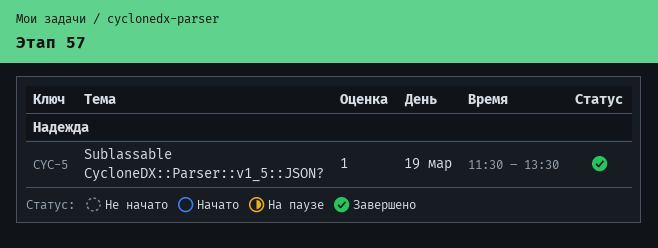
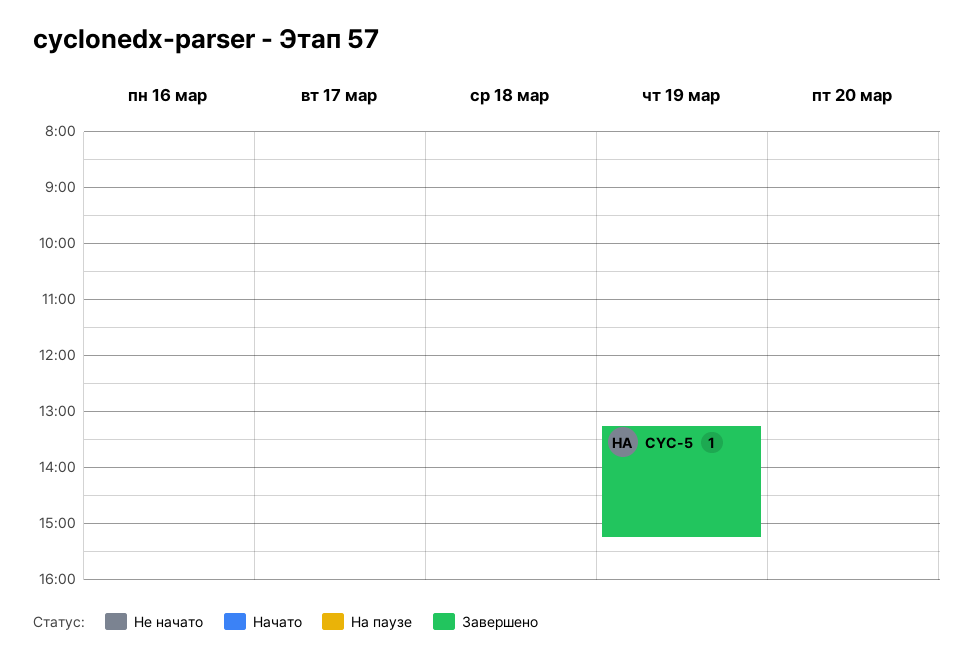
CYC-5, begins: 11:30 -> 13:15
CYC-5, ends: 13:30 -> 15:15

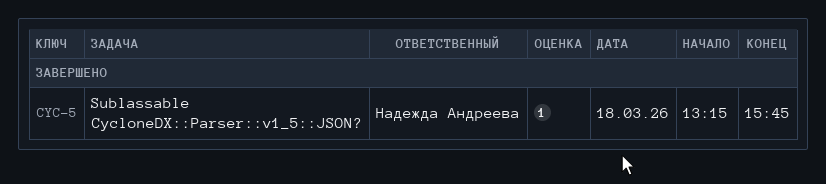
CYC-5, day: Mar 19 -> Mar 18
CYC-5, ends: 15:15 -> 15:45

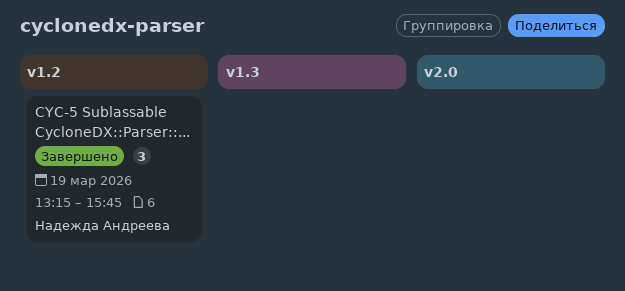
CYC-5, estimate: 1 -> 3
CYC-5, day: Mar 18 -> Mar 19

